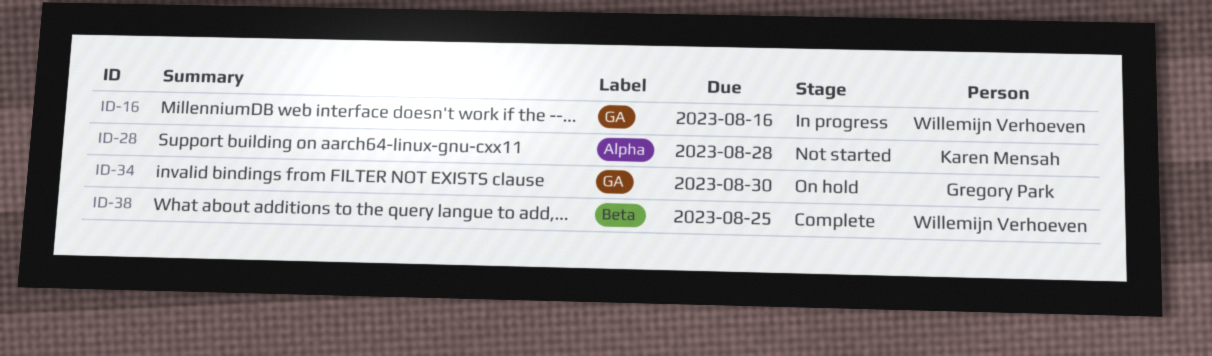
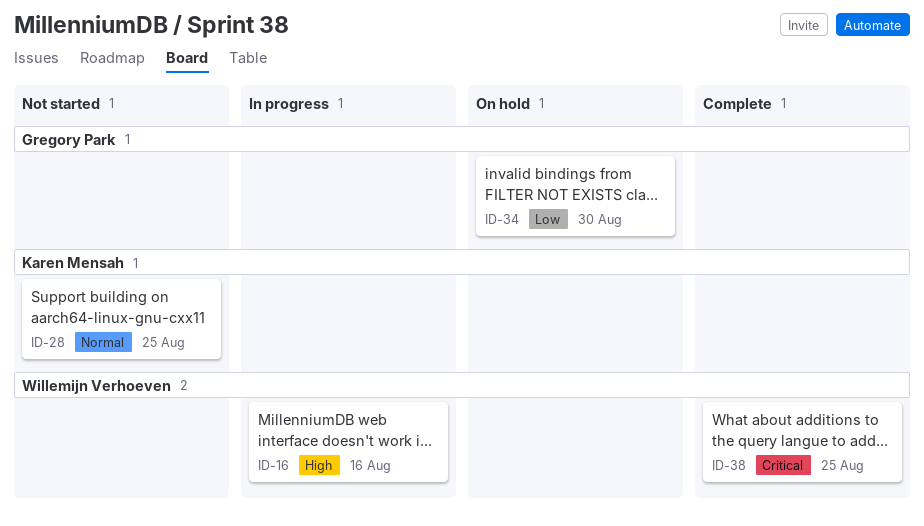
ID-28, due: Aug 28 -> Aug 25

